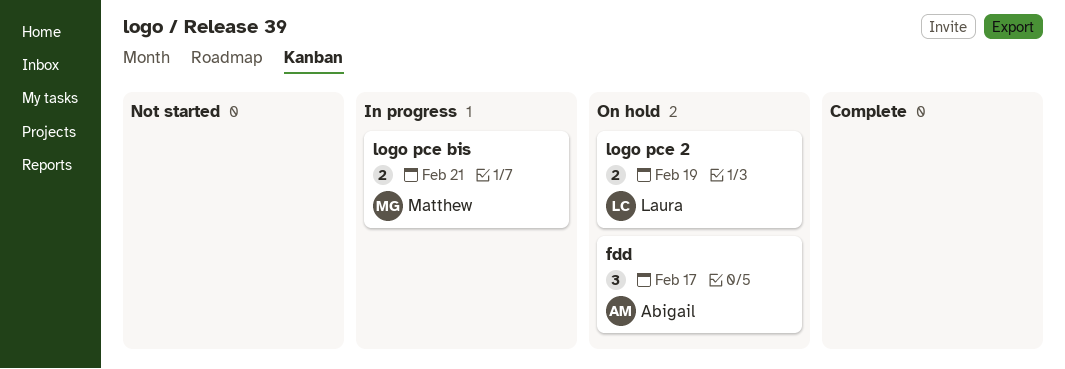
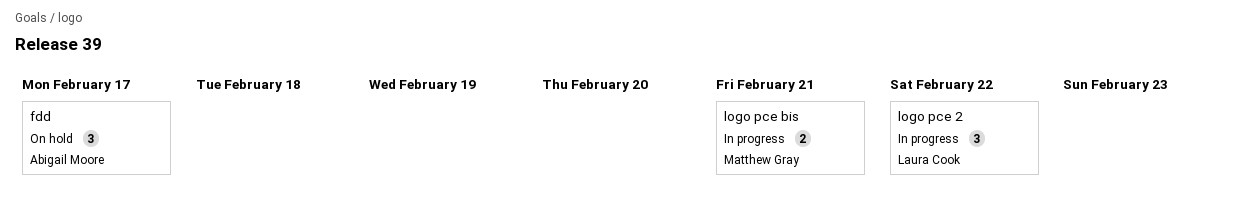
logo pce 2, status: On hold -> In progress
logo pce 2, estimate: 2 -> 3
logo pce 2, due: Feb 19 -> Feb 22

